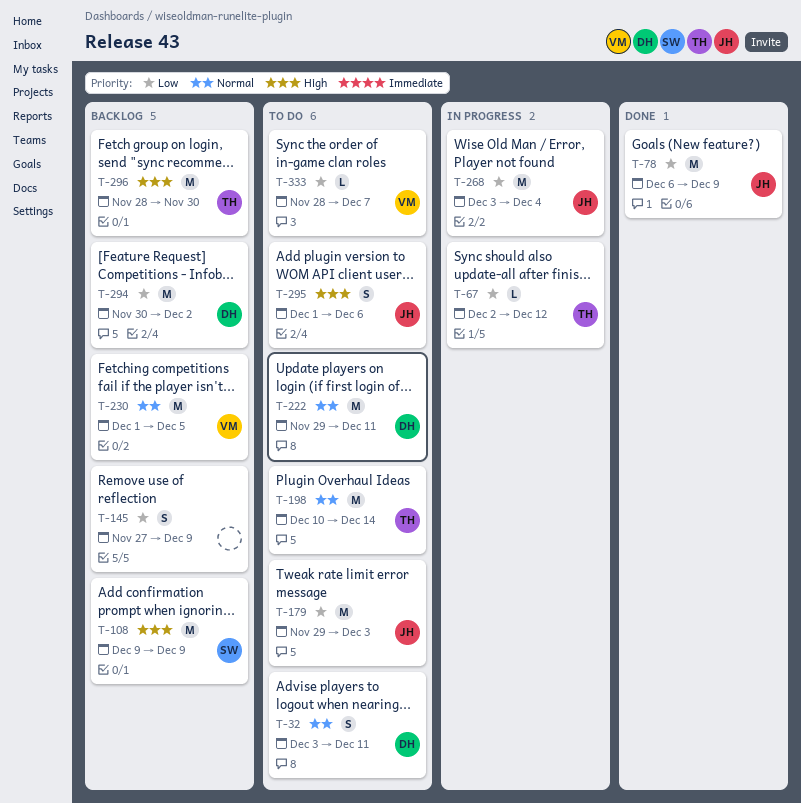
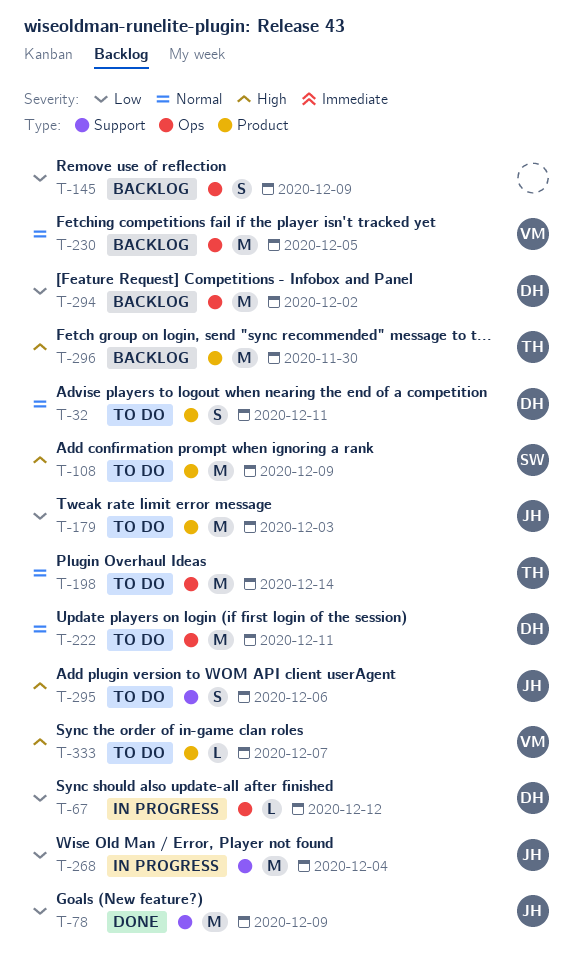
T-67, owner: TH -> DH
T-108, status: Backlog -> To do
T-333, priority: Low -> High

